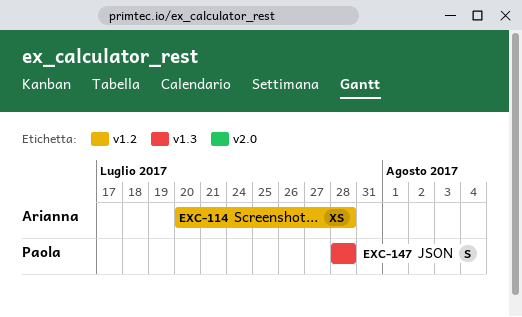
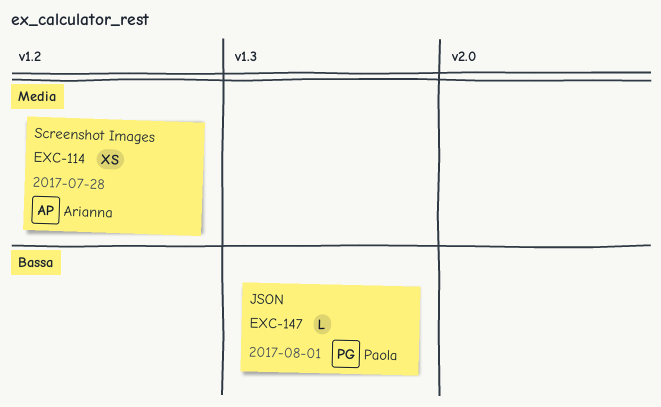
EXC-147, estimate: S -> L
EXC-147, due: Jul 28 -> Aug 1

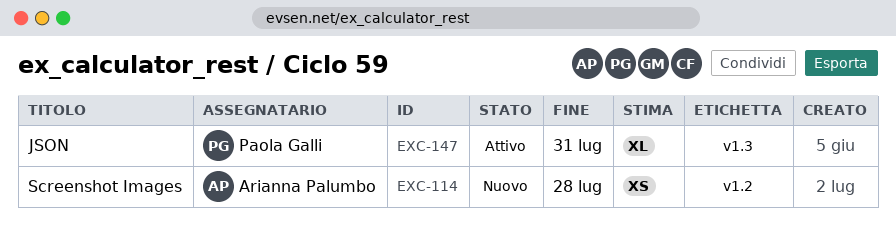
EXC-147, estimate: L -> XL
EXC-147, due: Aug 1 -> Jul 31

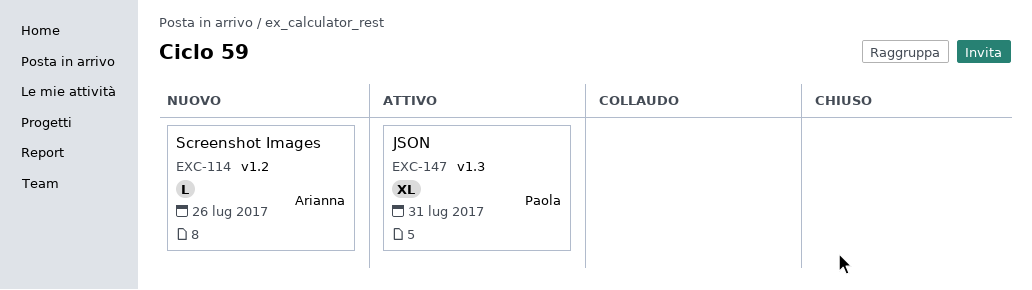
EXC-114, estimate: XS -> L
EXC-114, due: Jul 28 -> Jul 26

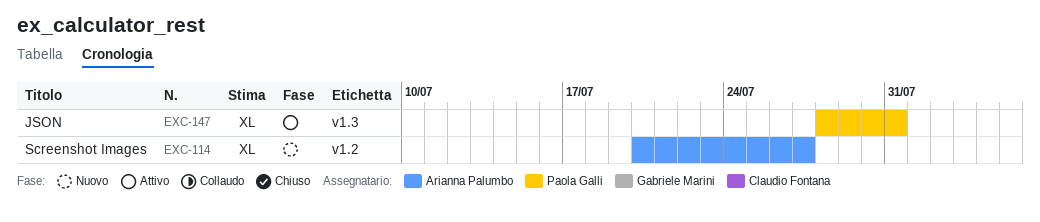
EXC-114, estimate: L -> XL
EXC-114, due: Jul 26 -> Jul 27

